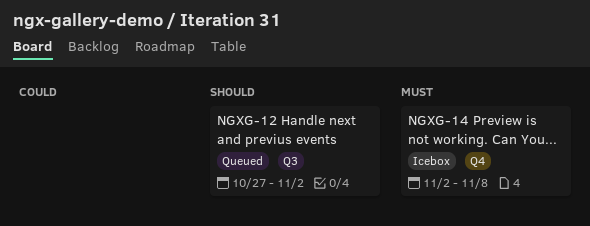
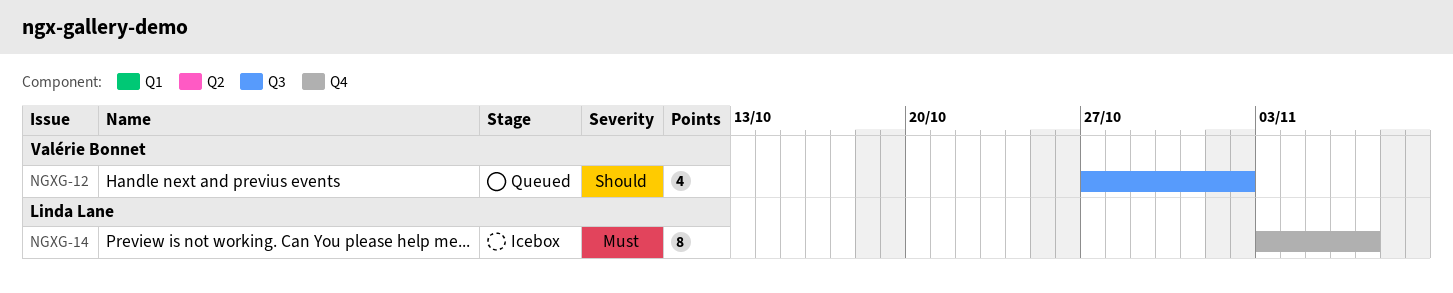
NGXG-14, start: Nov 2 -> Nov 3
NGXG-14, due: Nov 8 -> Nov 7

